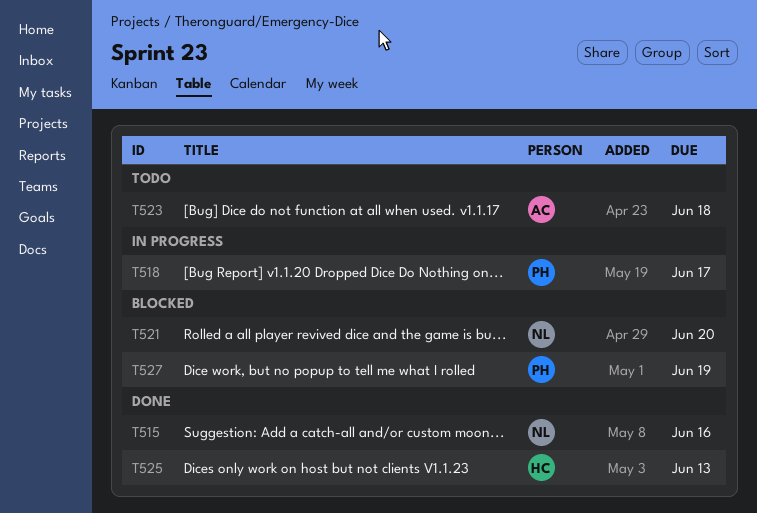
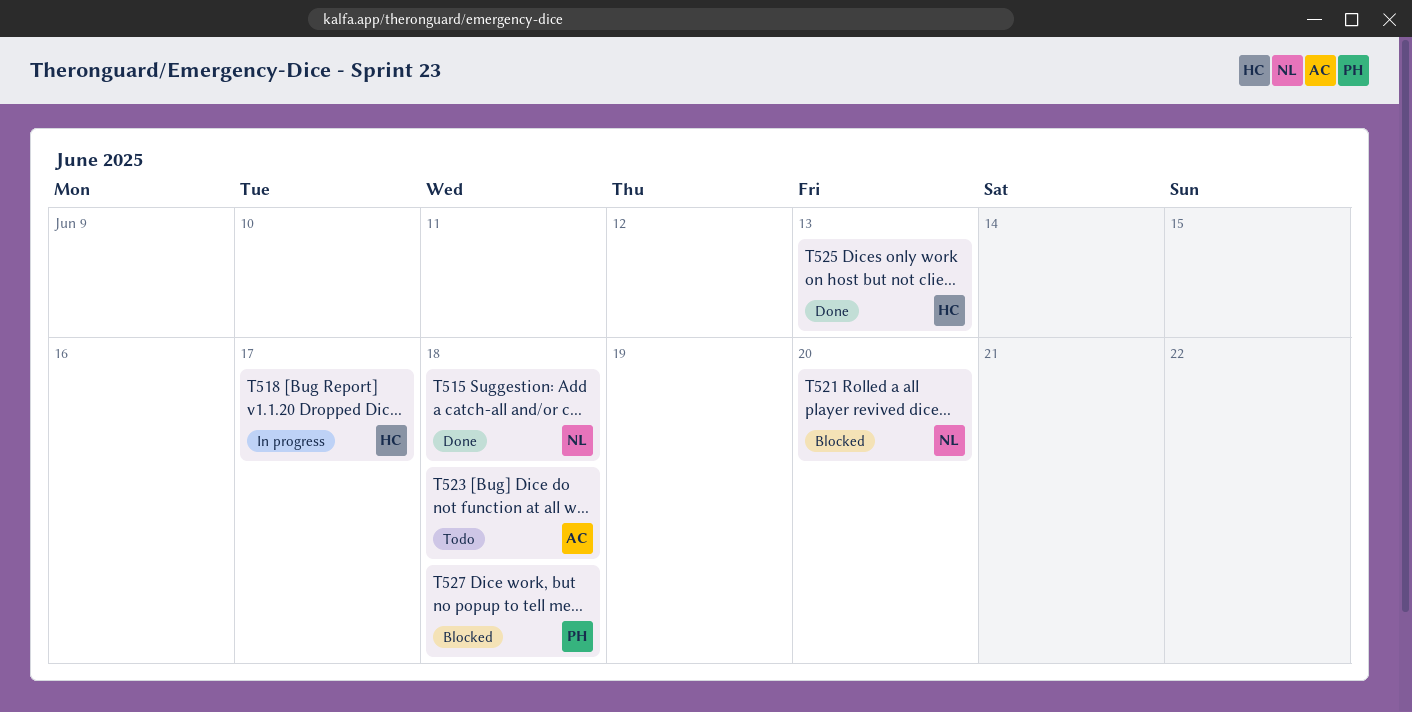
T515, due: Jun 16 -> Jun 18
T518, owner: PH -> HC
T527, due: Jun 19 -> Jun 18

